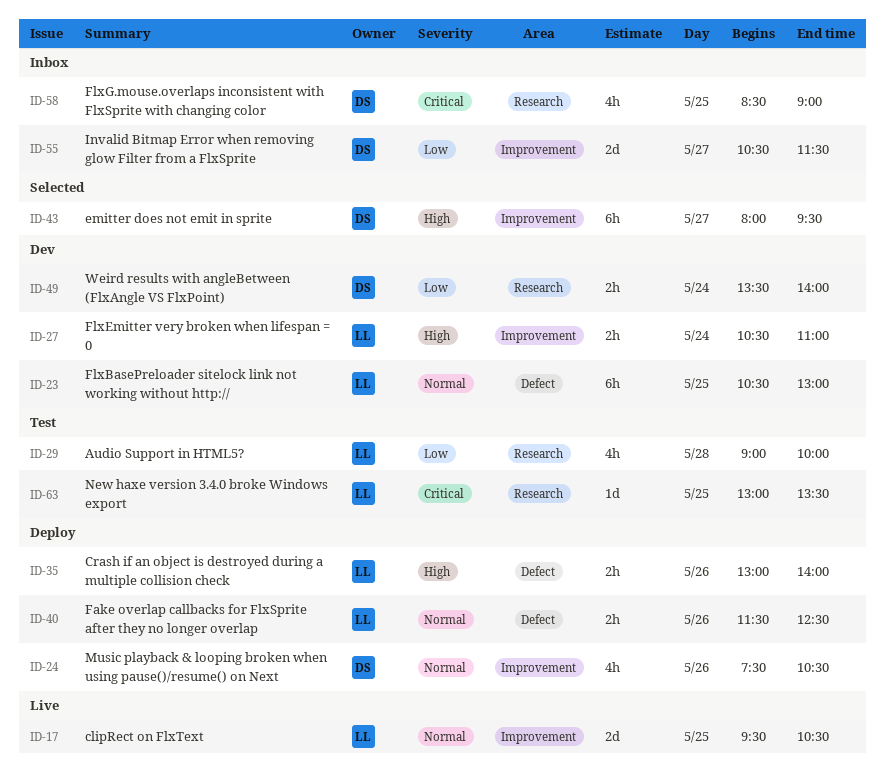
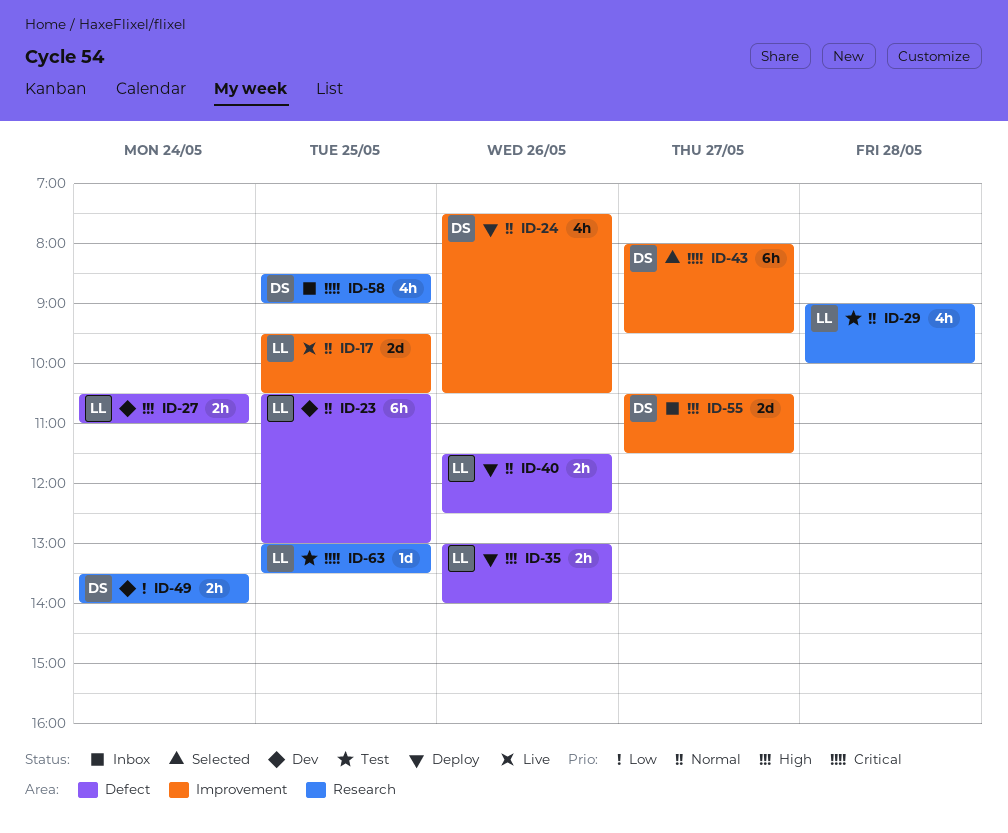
ID-27, label: Improvement -> Defect
ID-29, priority: Low -> Normal
ID-43, priority: High -> Critical
ID-55, priority: Low -> High

